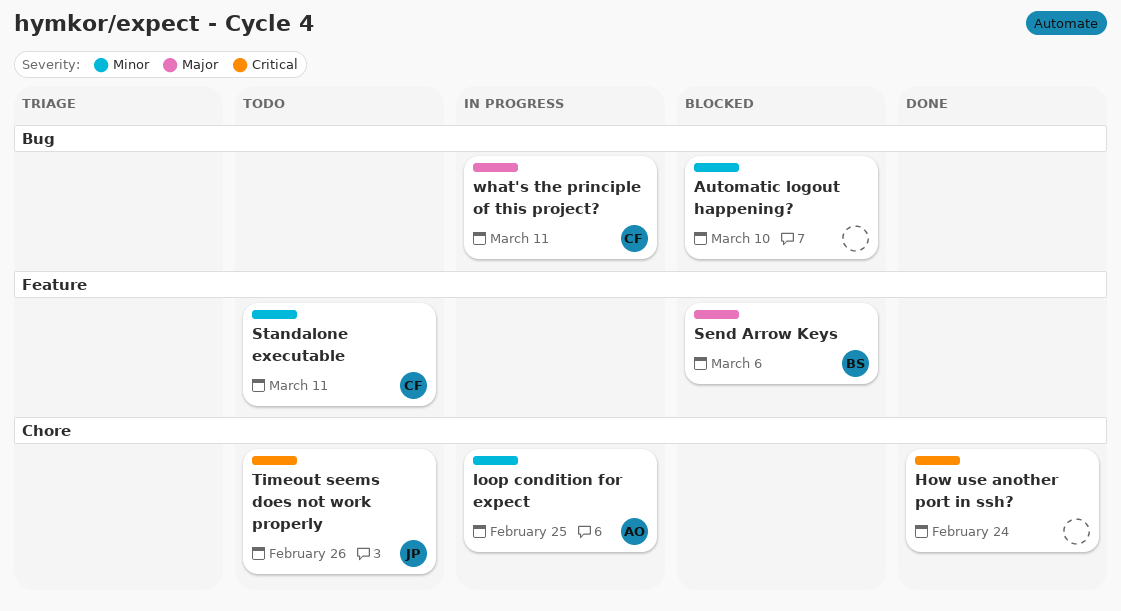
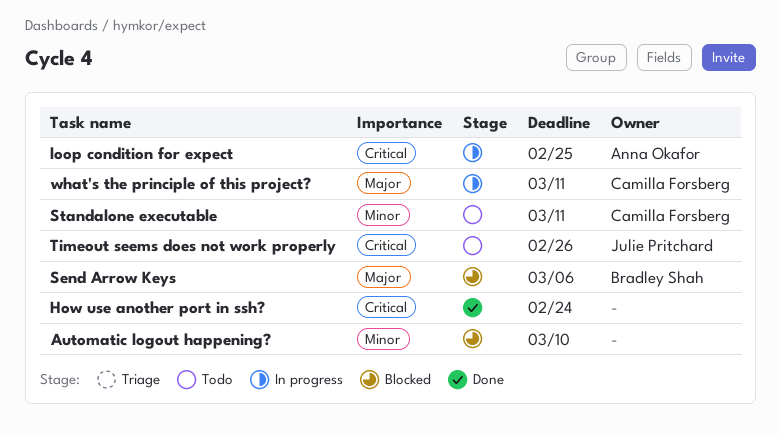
loop condition for expect, priority: Minor -> Critical

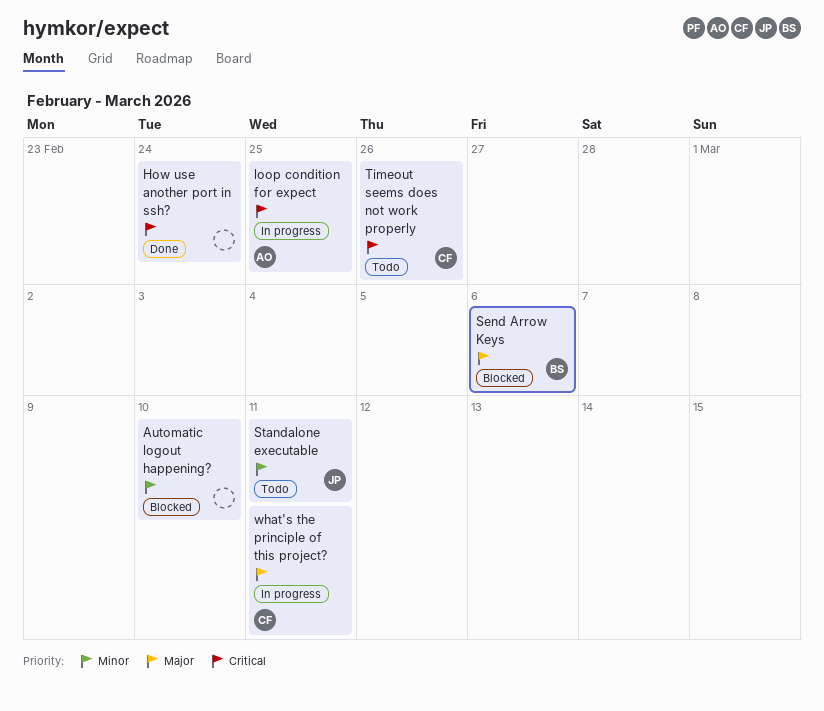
Standalone executable, owner: Camilla Forsberg -> Julie Pritchard
Timeout seems does not work properly, owner: Julie Pritchard -> Camilla Forsberg

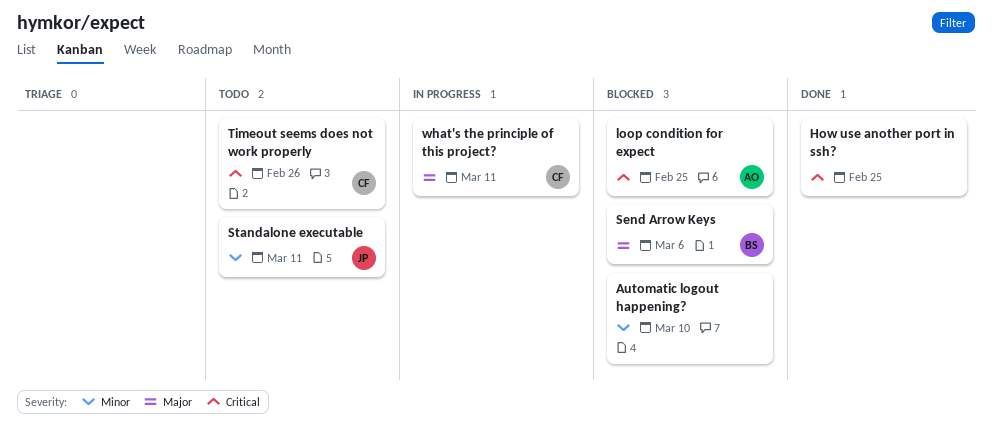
How use another port in ssh?, due: Feb 24 -> Feb 25
loop condition for expect, status: In progress -> Blocked

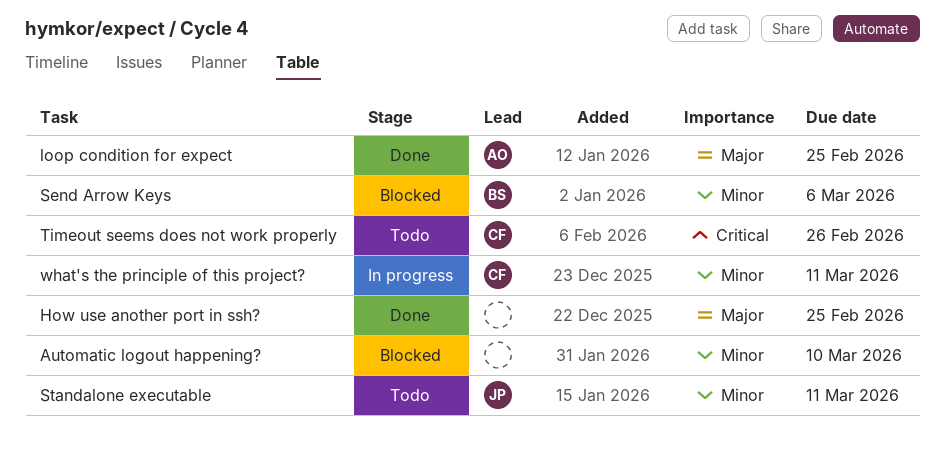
How use another port in ssh?, priority: Critical -> Major
loop condition for expect, status: Blocked -> Done
loop condition for expect, priority: Critical -> Major
Send Arrow Keys, priority: Major -> Minor
what's the principle of this project?, priority: Major -> Minor

